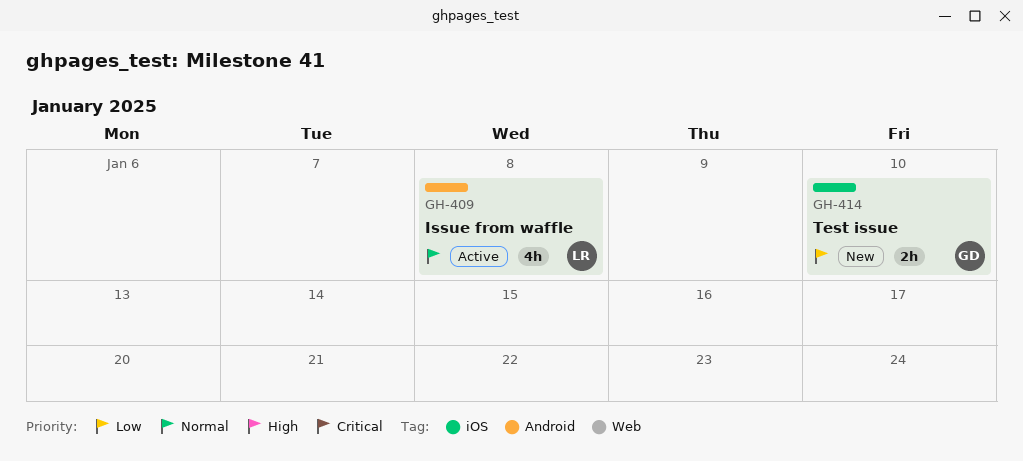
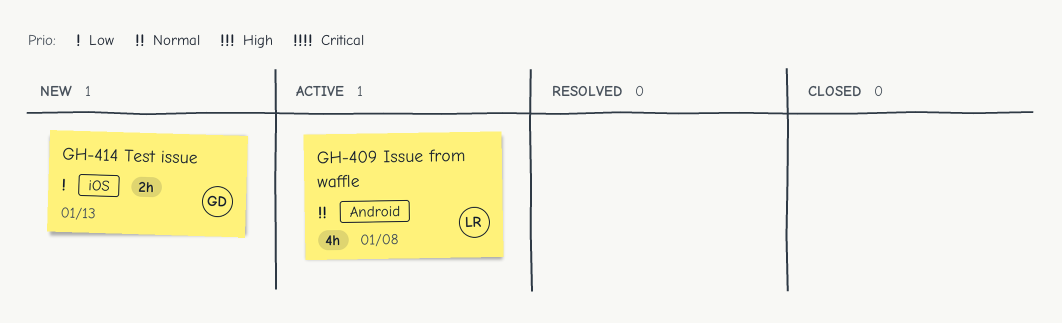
GH-414, due: Jan 10 -> Jan 13

